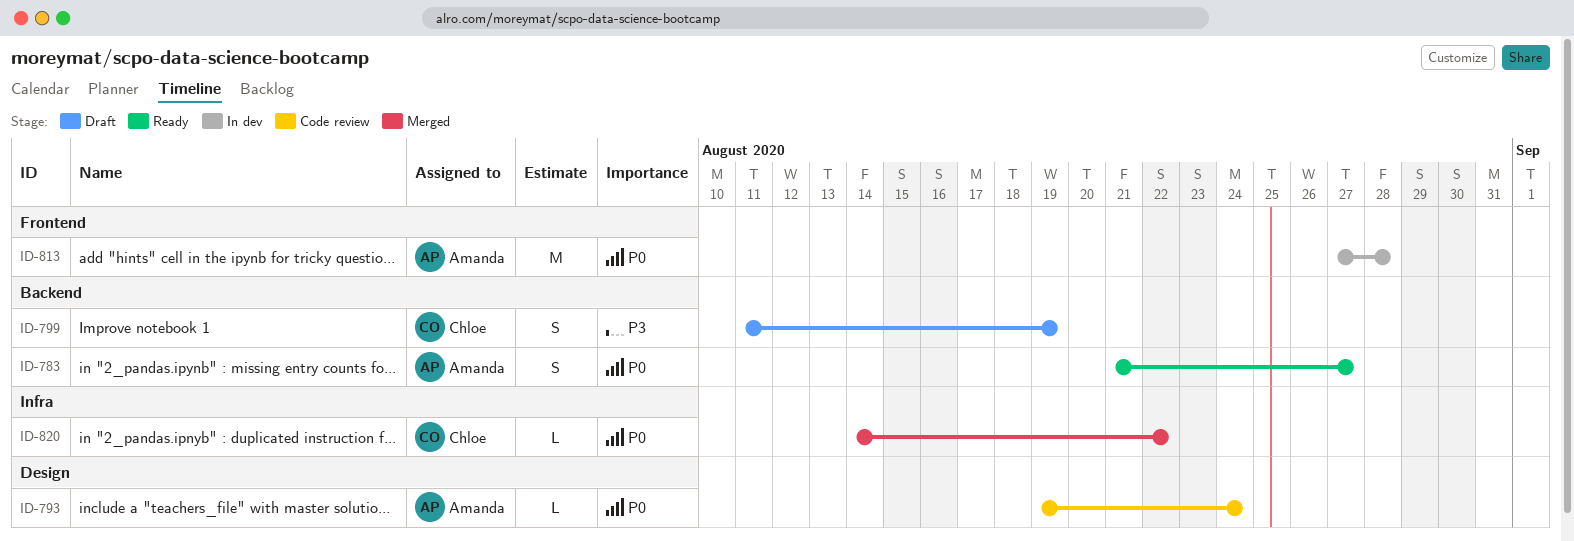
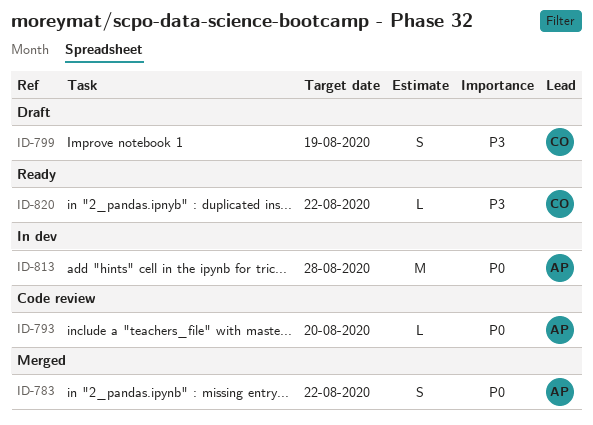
ID-783, status: Ready -> Merged
ID-783, due: Aug 27 -> Aug 22
ID-793, due: Aug 24 -> Aug 20
ID-820, status: Merged -> Ready
ID-820, priority: P0 -> P3

